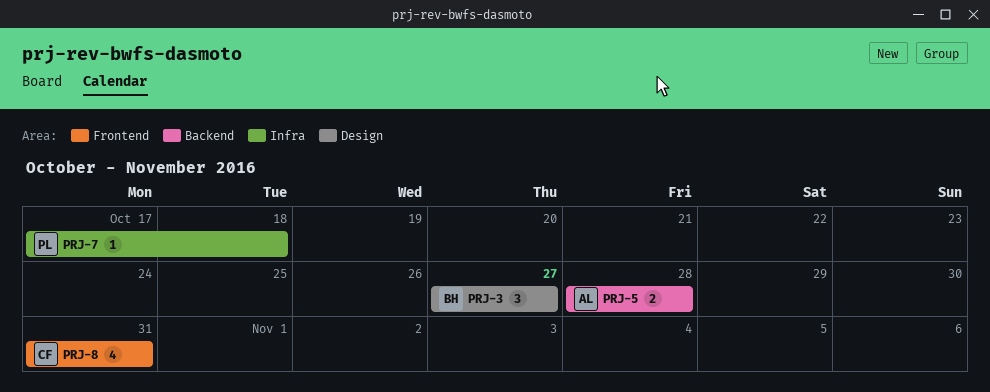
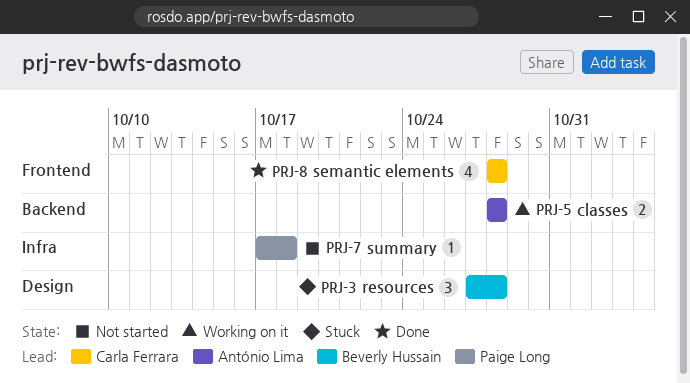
PRJ-3, due: Oct 27 -> Oct 28
PRJ-8, start: Oct 31 -> Oct 28
PRJ-8, due: Oct 31 -> Oct 28

